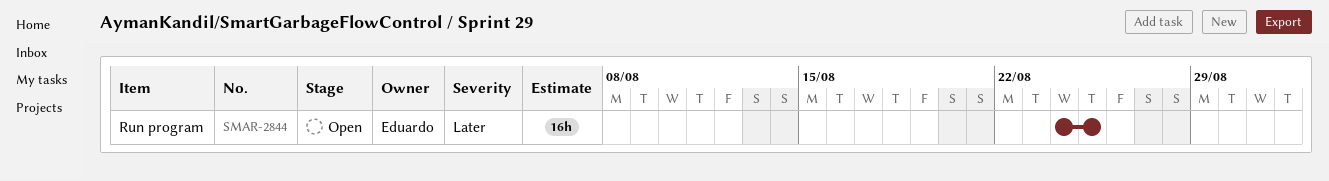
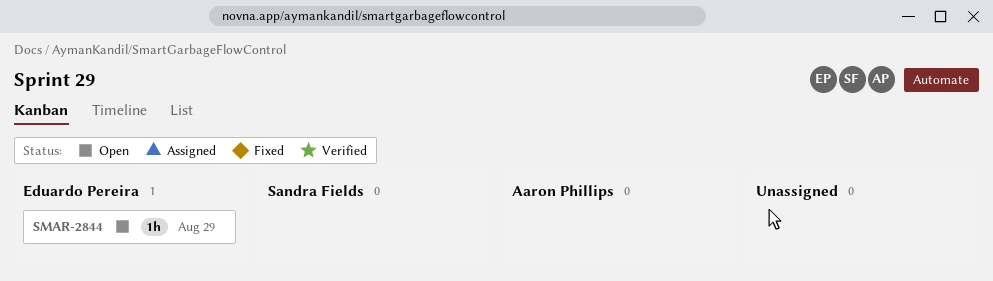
SMAR-2844, estimate: 16h -> 1h
SMAR-2844, due: Aug 25 -> Aug 29

